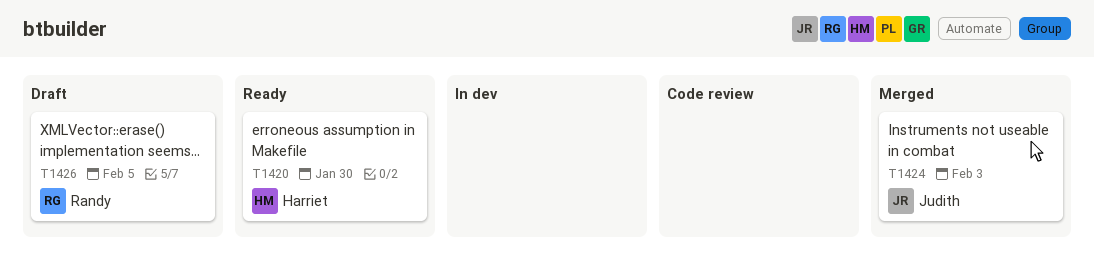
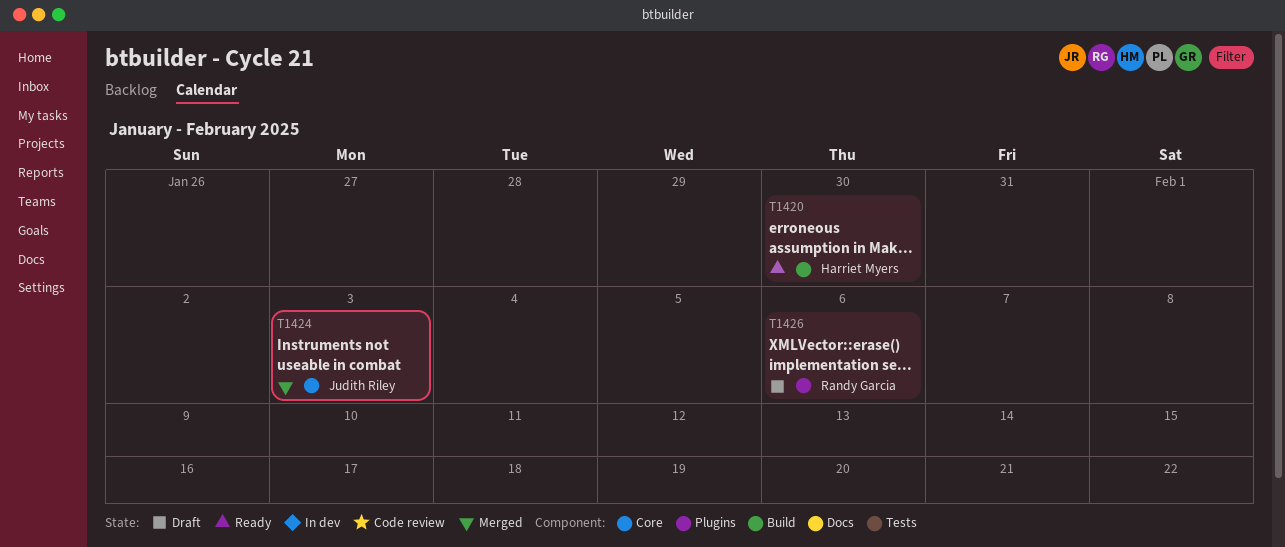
T1426, due: Feb 5 -> Feb 6

